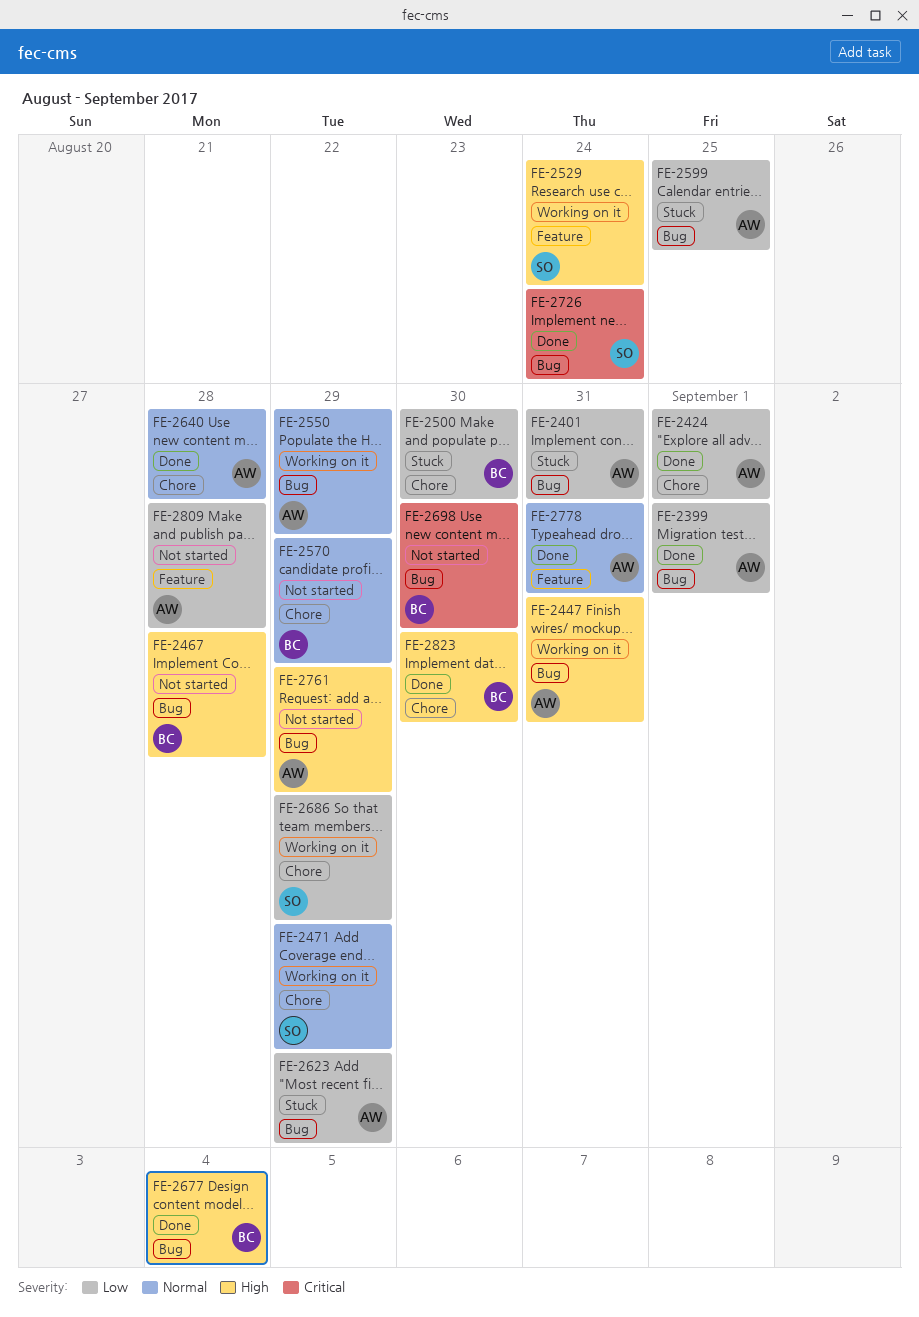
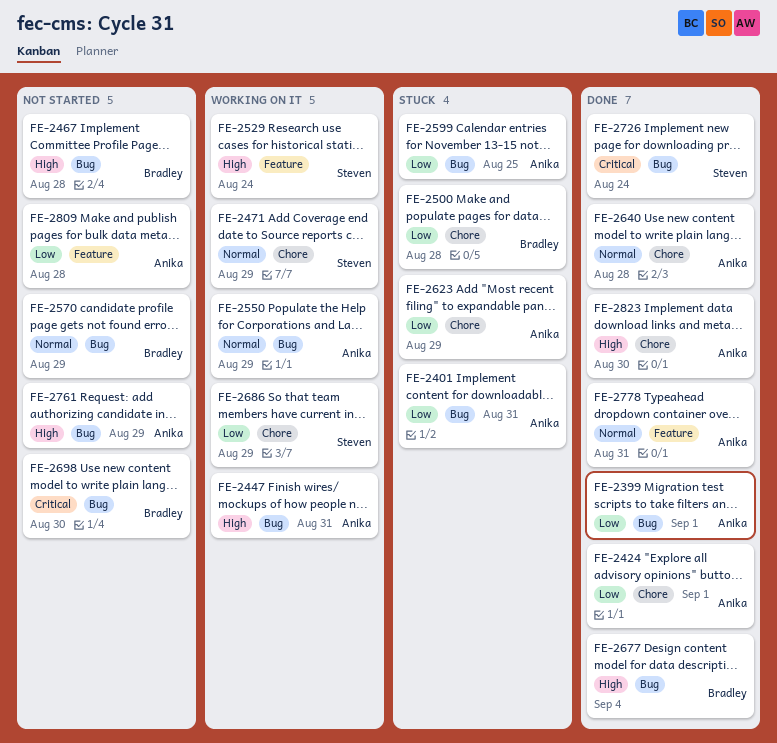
FE-2500, due: Aug 30 -> Aug 28
FE-2570, label: Chore -> Bug
FE-2623, label: Bug -> Chore
FE-2823, owner: Bradley -> Anika

